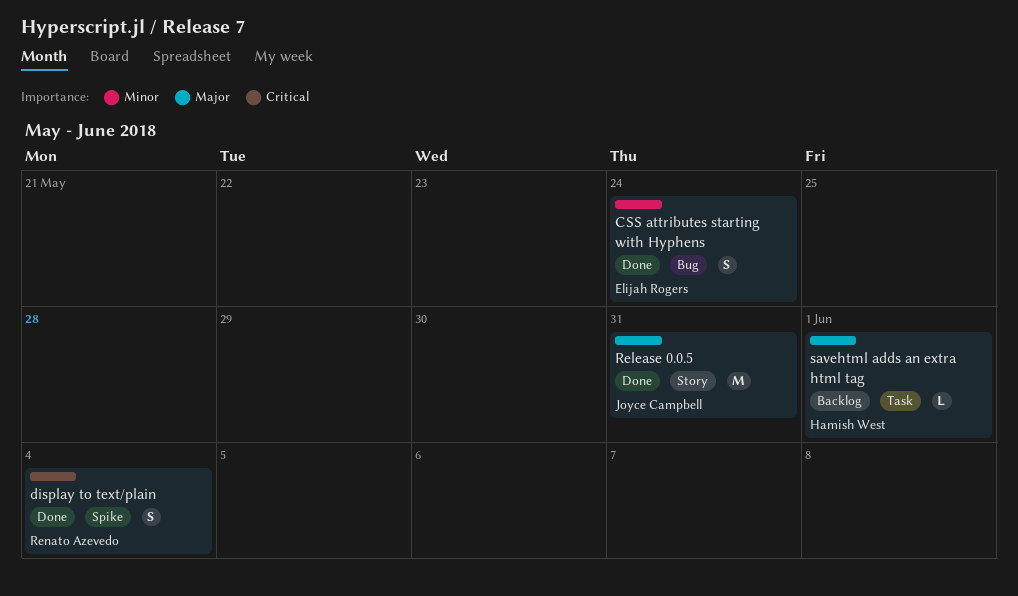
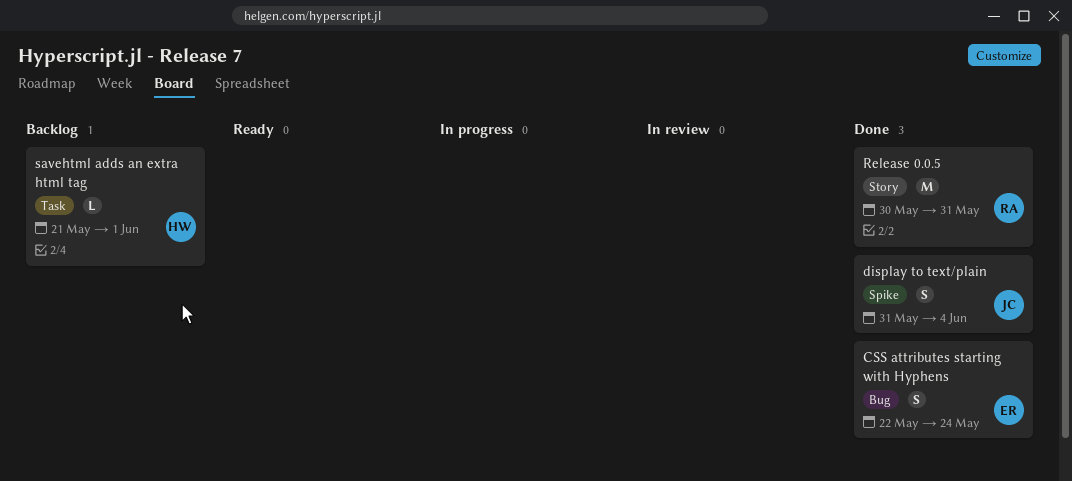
display to text/plain, owner: Renato Azevedo -> Joyce Campbell
Release 0.0.5, owner: Joyce Campbell -> Renato Azevedo

